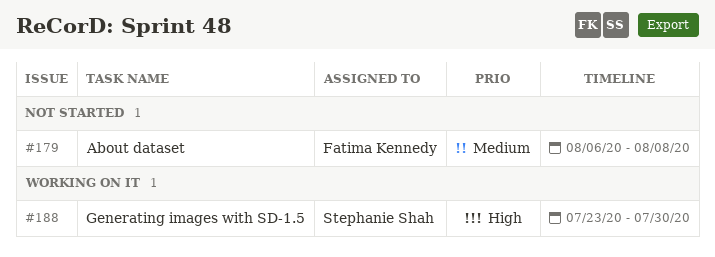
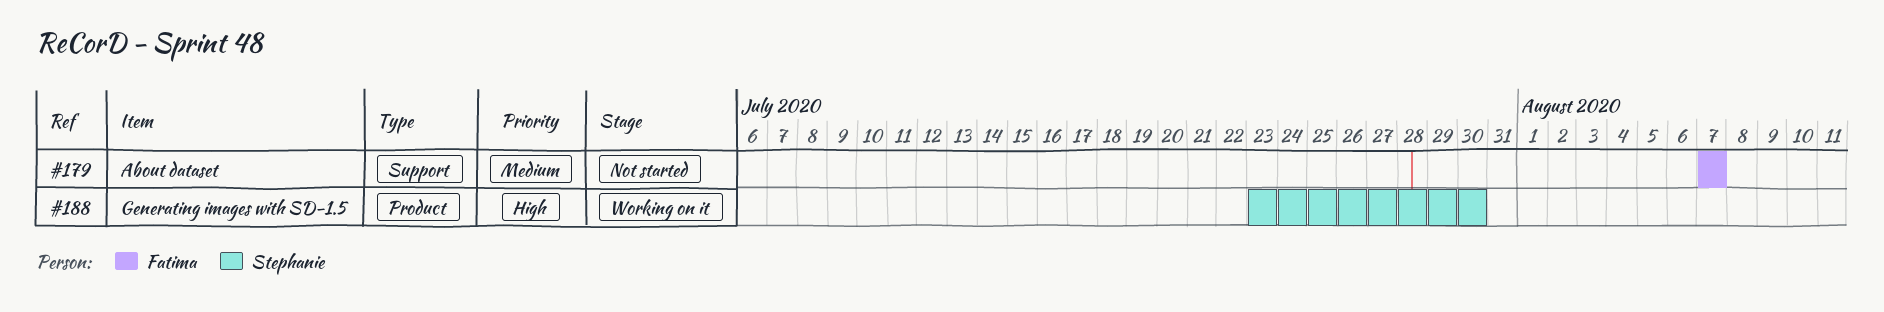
#179, start: Aug 6 -> Aug 7
#179, due: Aug 8 -> Aug 7

